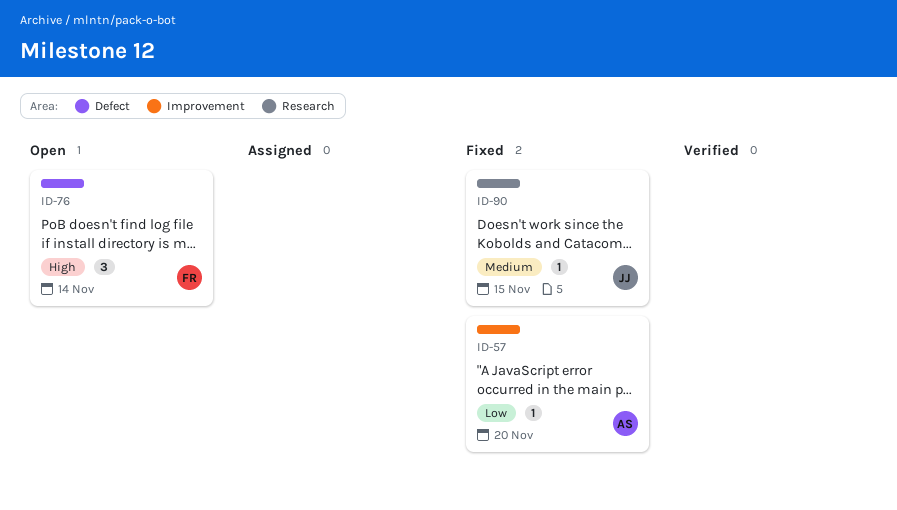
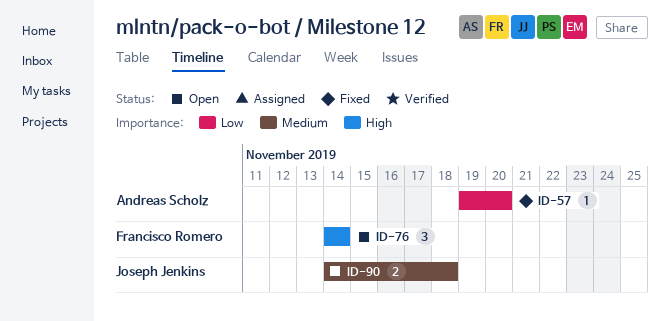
ID-90, status: Fixed -> Open
ID-90, estimate: 1 -> 2
ID-90, due: Nov 15 -> Nov 18

